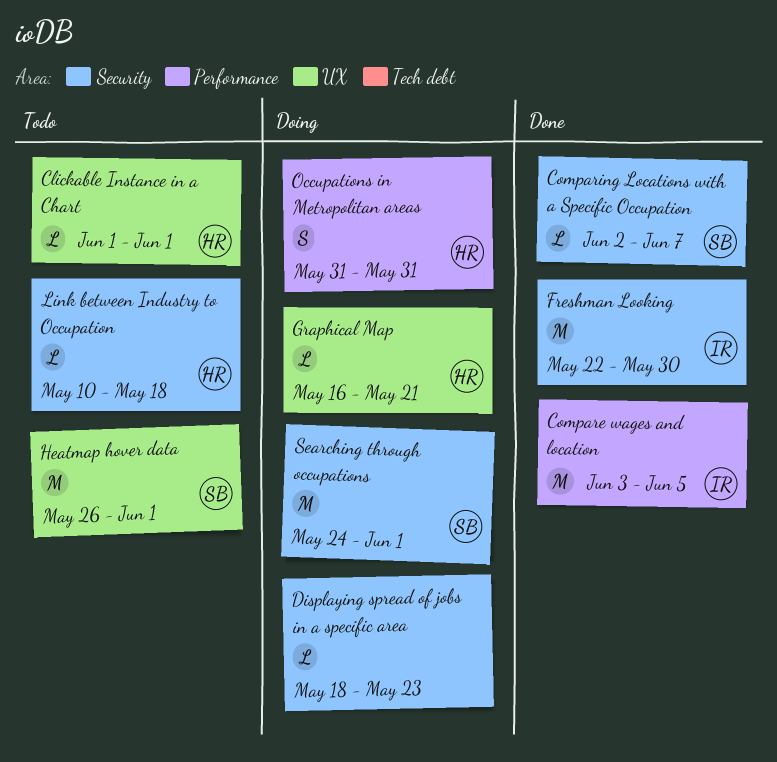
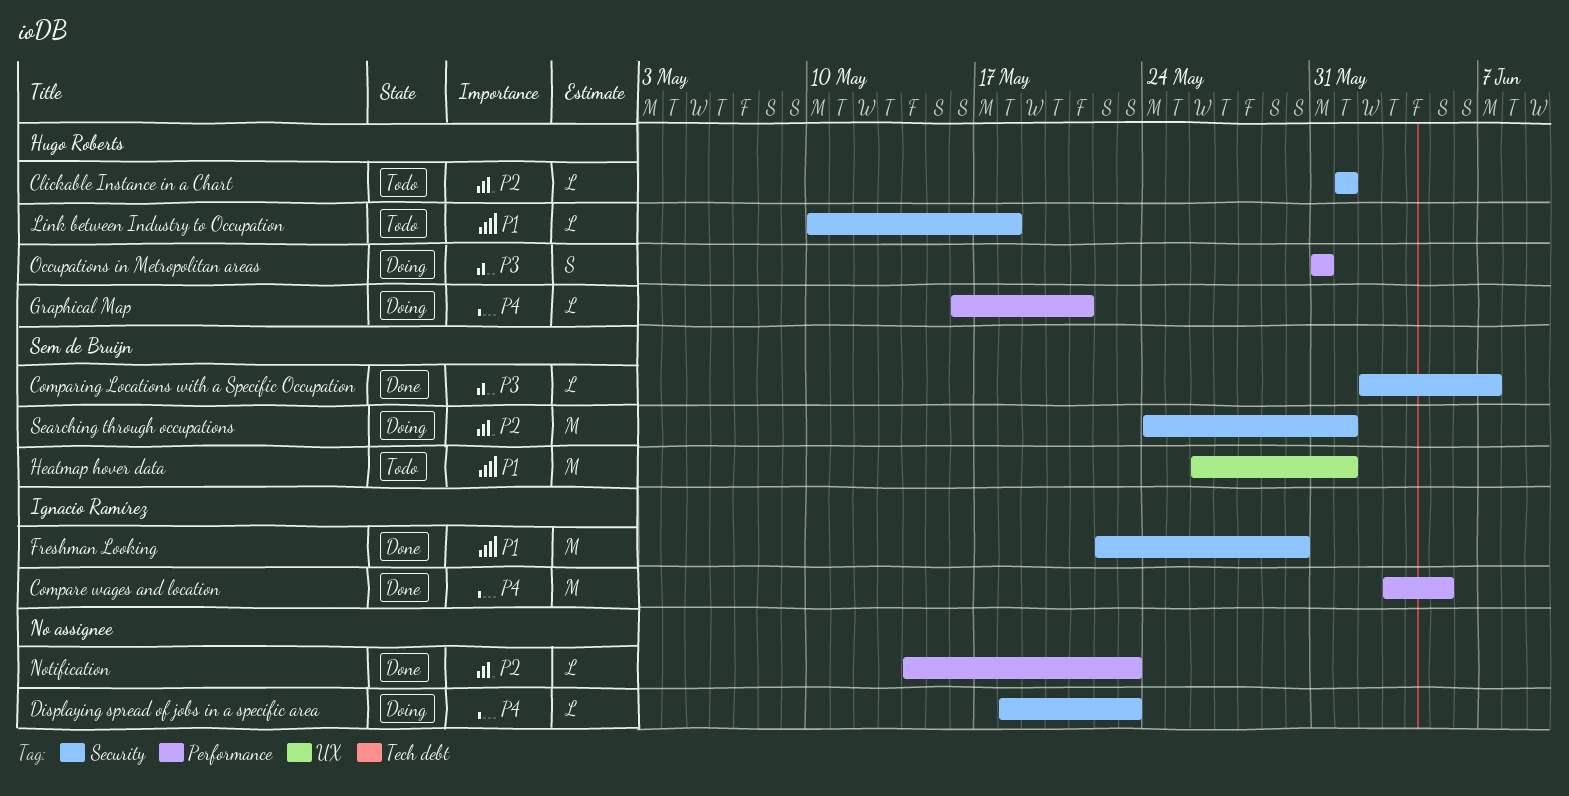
Clickable Instance in a Chart, label: UX -> Security
Graphical Map, label: UX -> Performance
Notification: none -> present

